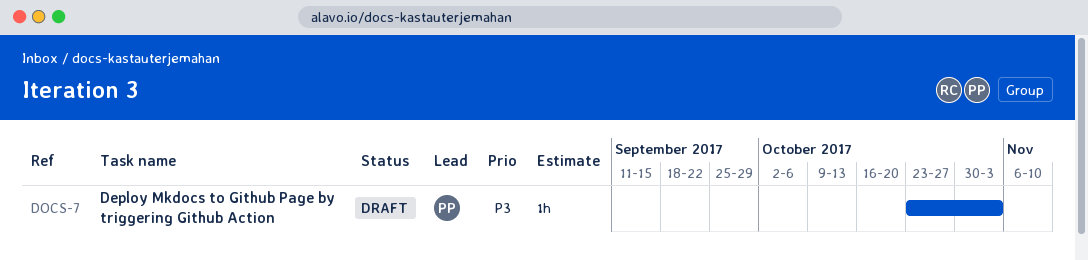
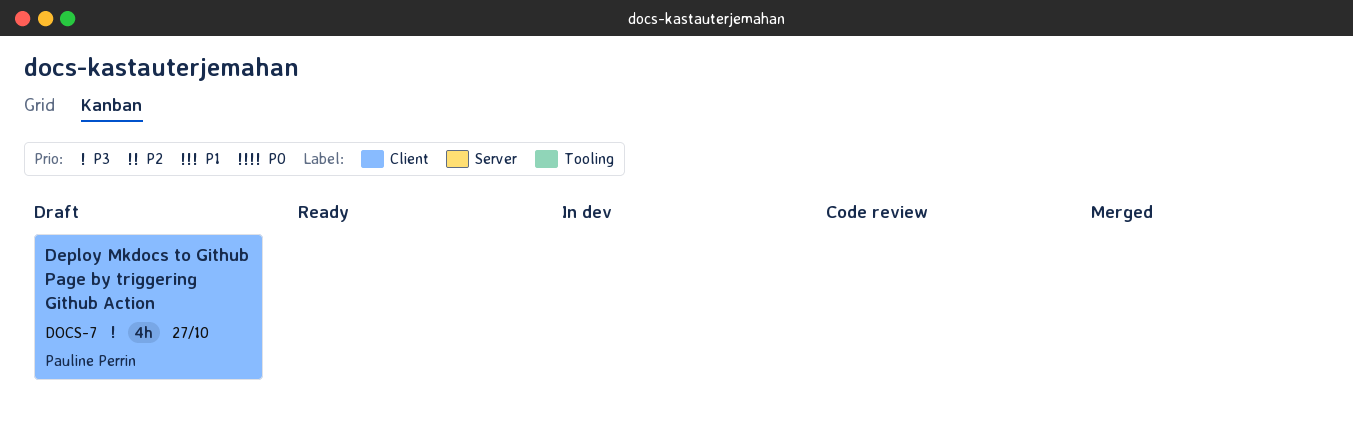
DOCS-7, estimate: 1h -> 4h
DOCS-7, due: Nov 3 -> Oct 27

